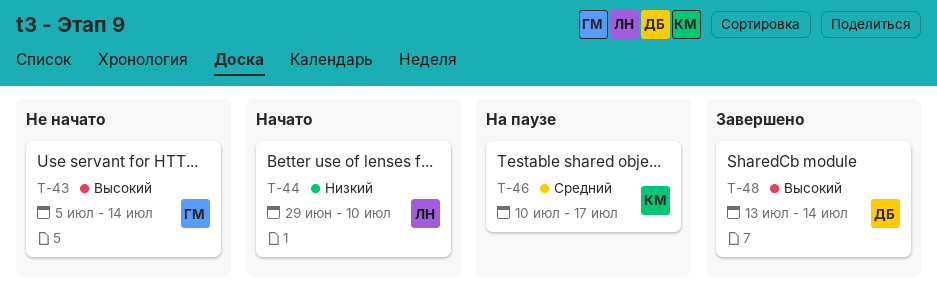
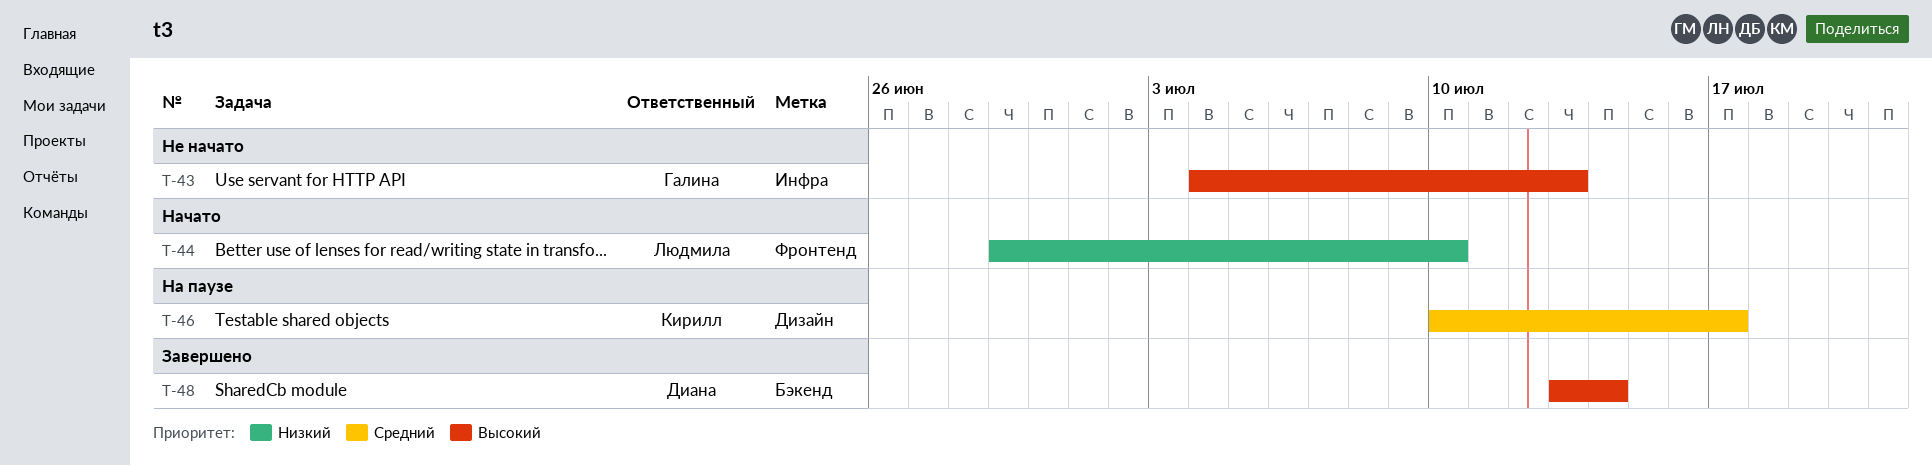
T-43, start: Jul 5 -> Jul 4
T-43, due: Jul 14 -> Jul 13

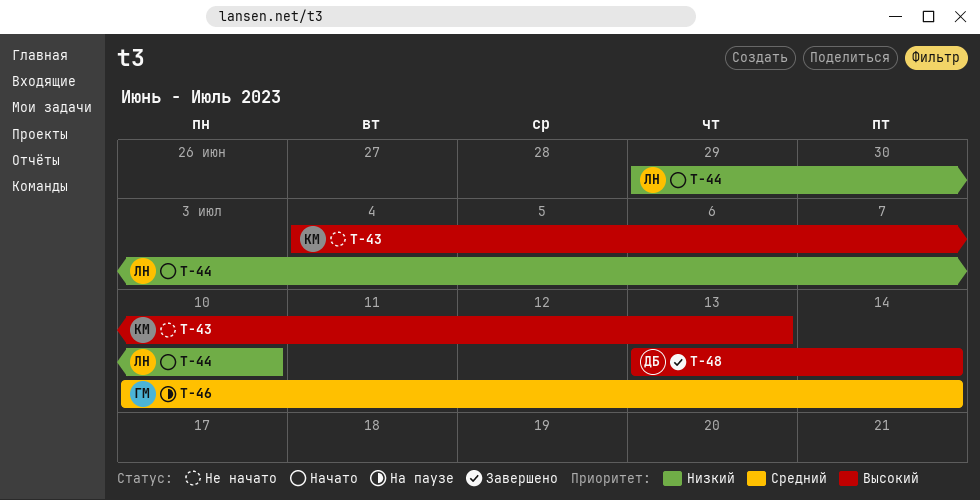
T-43, owner: Галина -> Кирилл
T-46, owner: Кирилл -> Галина
T-46, due: Jul 17 -> Jul 14

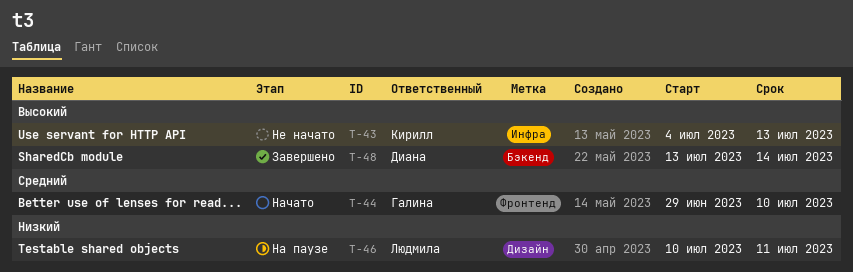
T-44, owner: Людмила -> Галина
T-44, priority: Низкий -> Средний
T-46, owner: Галина -> Людмила
T-46, priority: Средний -> Низкий
T-46, due: Jul 14 -> Jul 11

